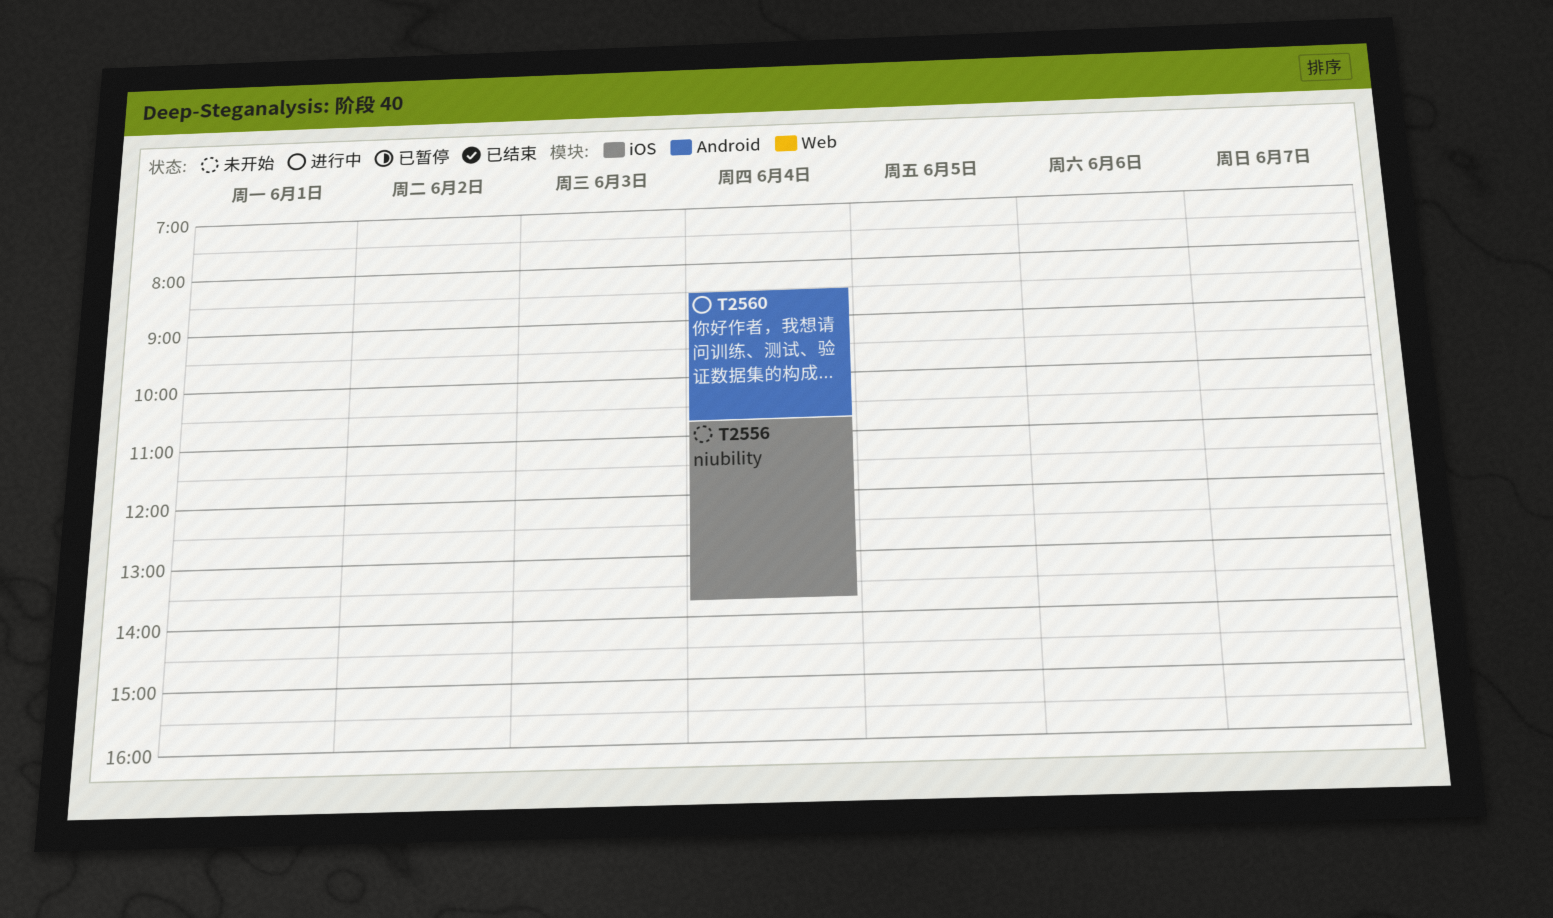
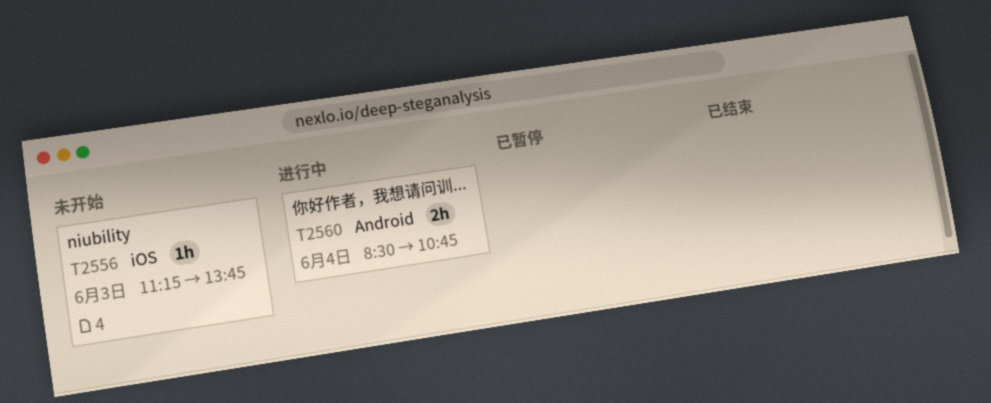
T2556, day: Jun 4 -> Jun 3
T2556, begins: 10:45 -> 11:15

